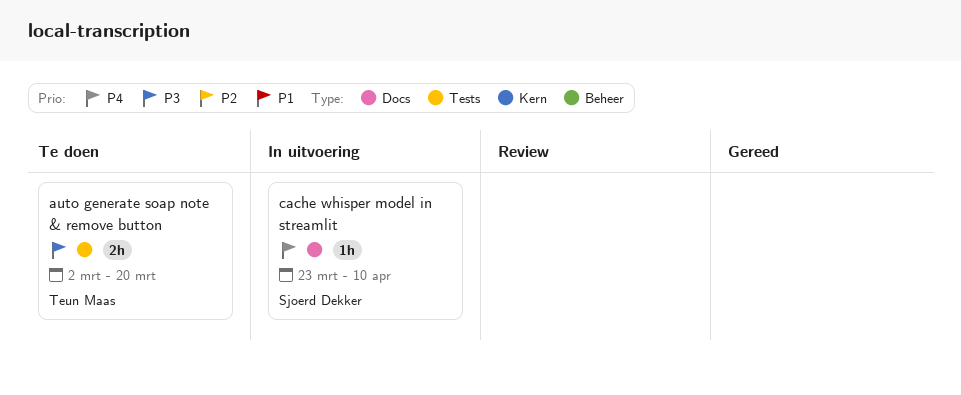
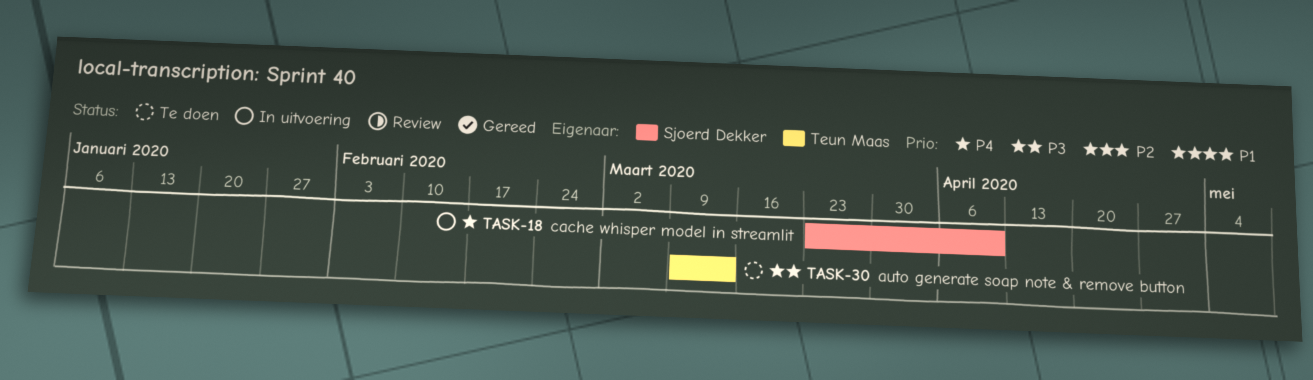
auto generate soap note & remove button, start: Mar 2 -> Mar 9
auto generate soap note & remove button, due: Mar 20 -> Mar 13

